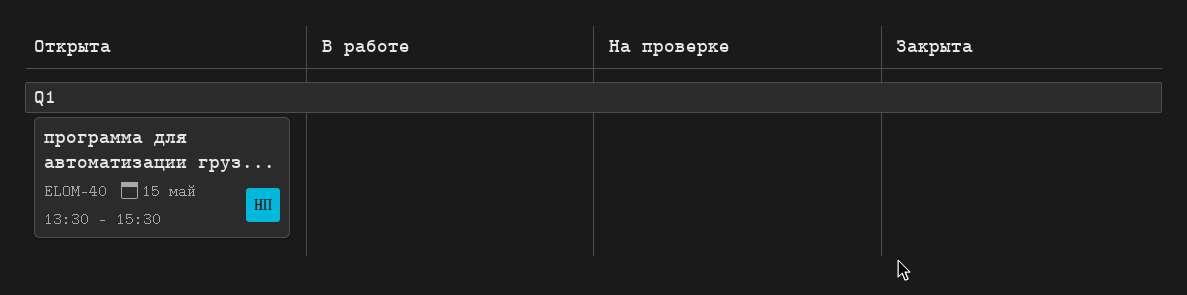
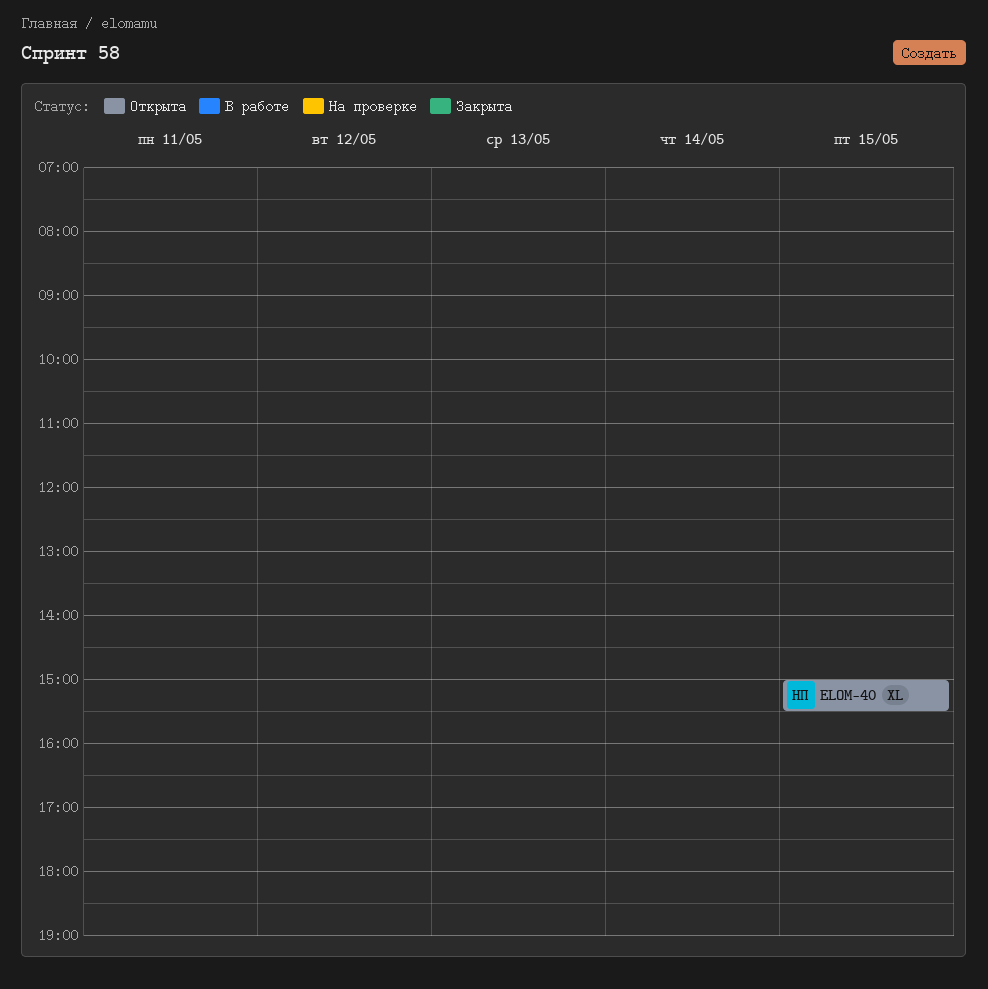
ELOM-40, begins: 13:30 -> 15:00

